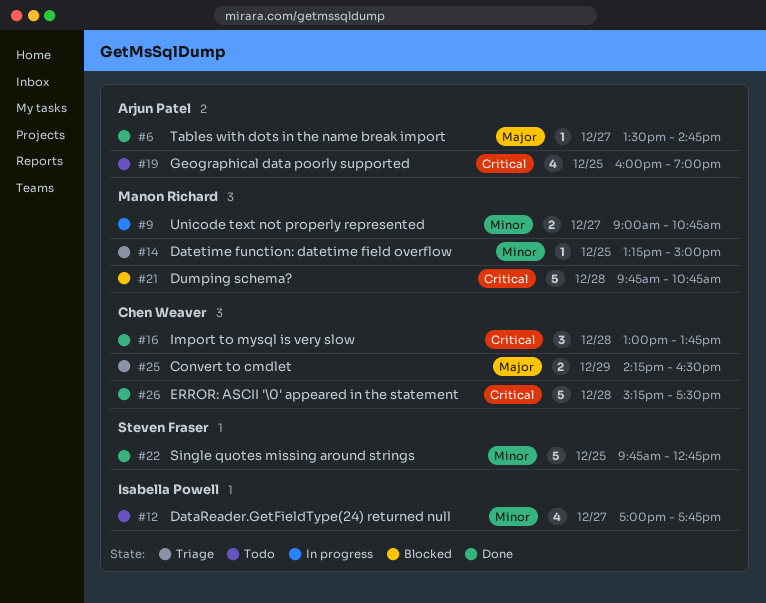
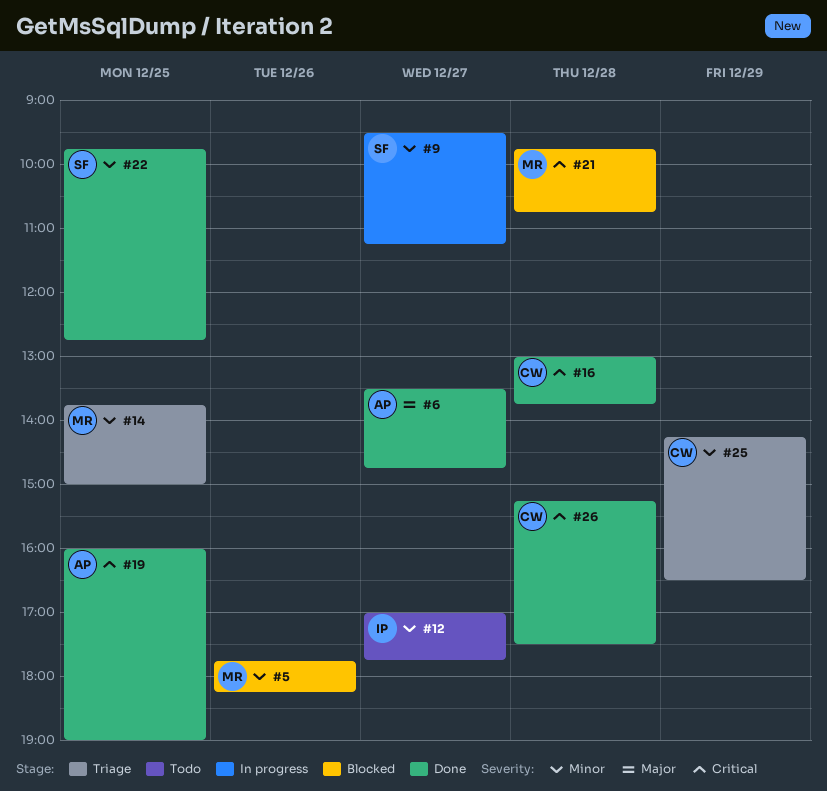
#5: none -> present
#9, owner: Manon Richard -> Steven Fraser
#9, begins: 09:00 -> 09:30
#9, ends: 10:45 -> 11:15
#14, begins: 13:15 -> 13:45
#19, status: Todo -> Done
#25, priority: Major -> Minor

